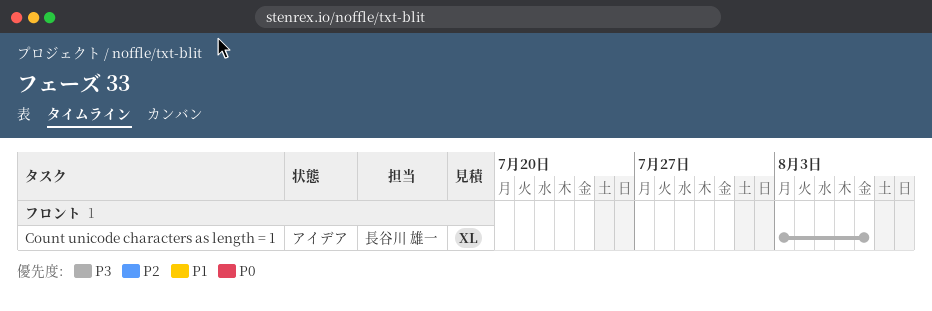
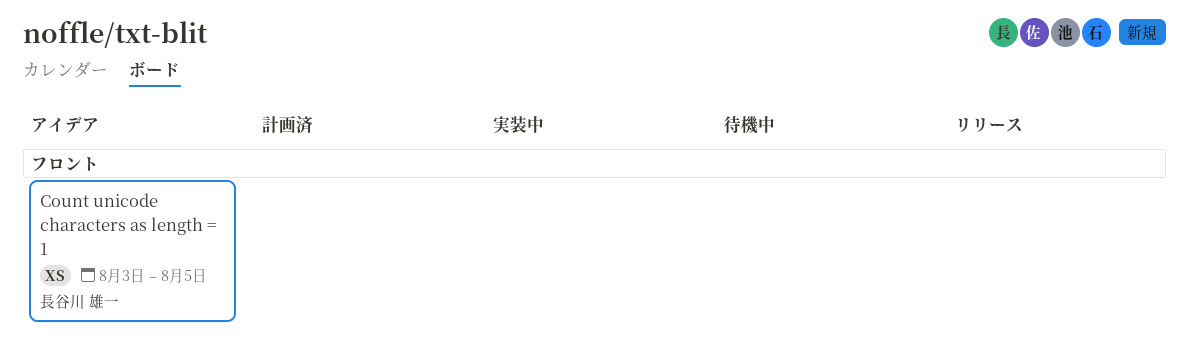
Count unicode characters as length = 1, estimate: XL -> XS
Count unicode characters as length = 1, due: Aug 7 -> Aug 5

